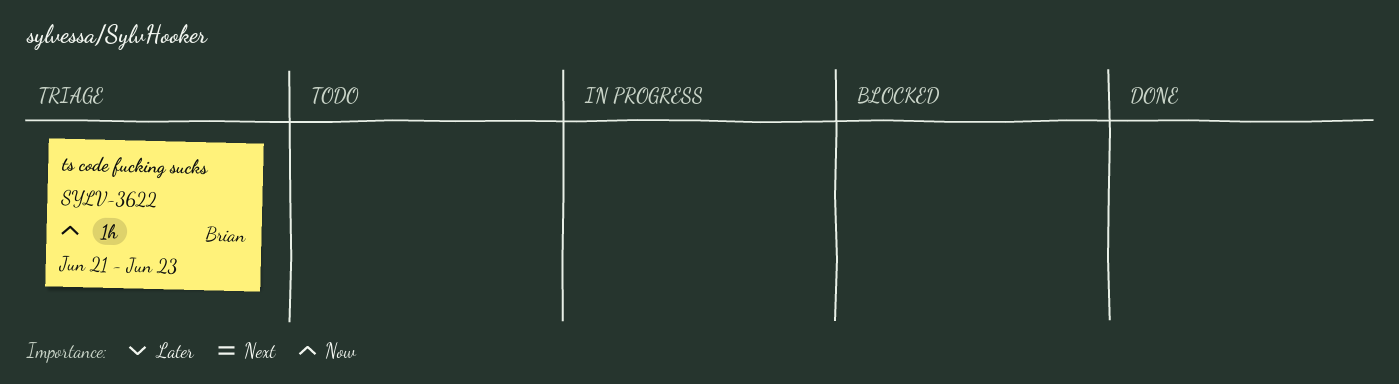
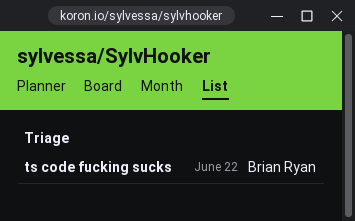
ts code fucking sucks, due: Jun 23 -> Jun 22

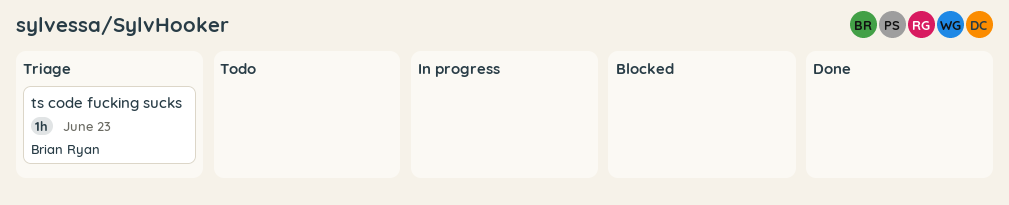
ts code fucking sucks, due: Jun 22 -> Jun 23

